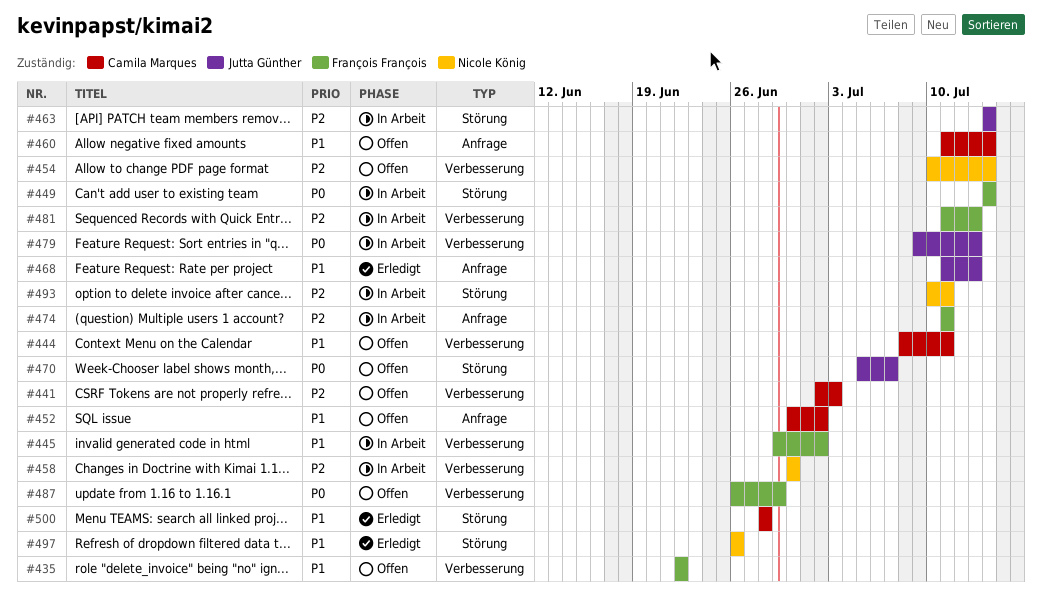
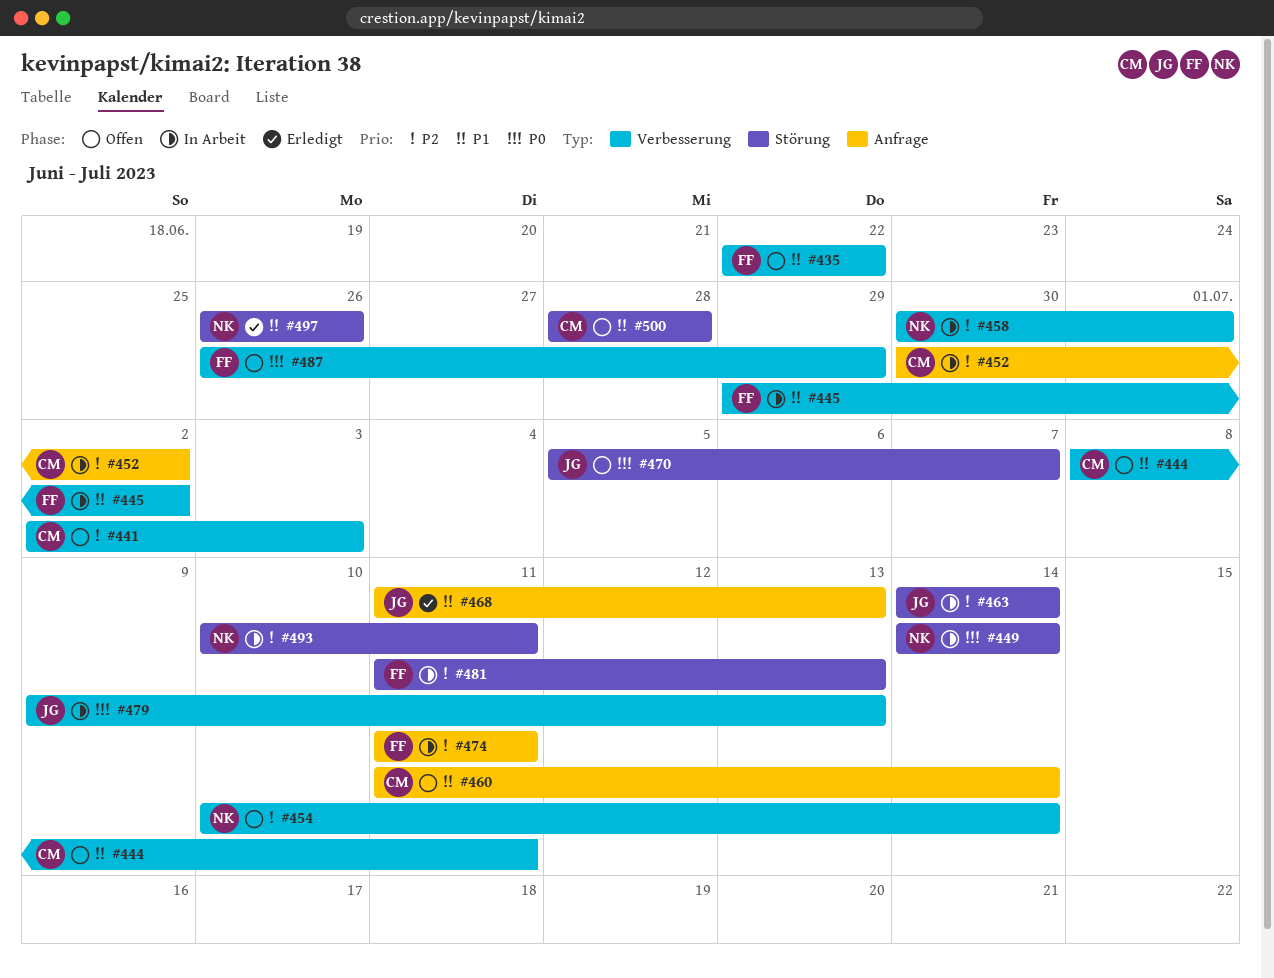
#449, owner: François François -> Nicole König
#452, status: Offen -> In Arbeit
#452, priority: P1 -> P2
#458, due: Jun 30 -> Jul 1
#481, label: Verbesserung -> Störung
#500, status: Erledigt -> Offen

